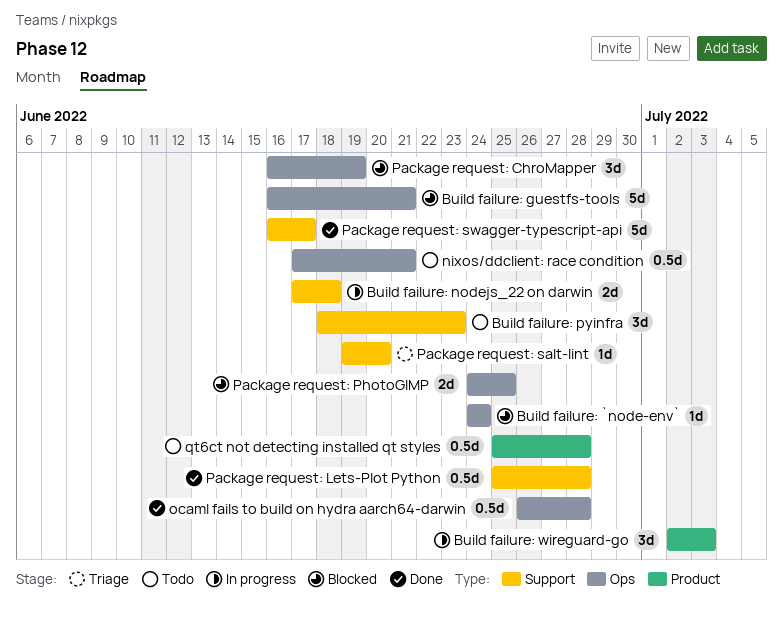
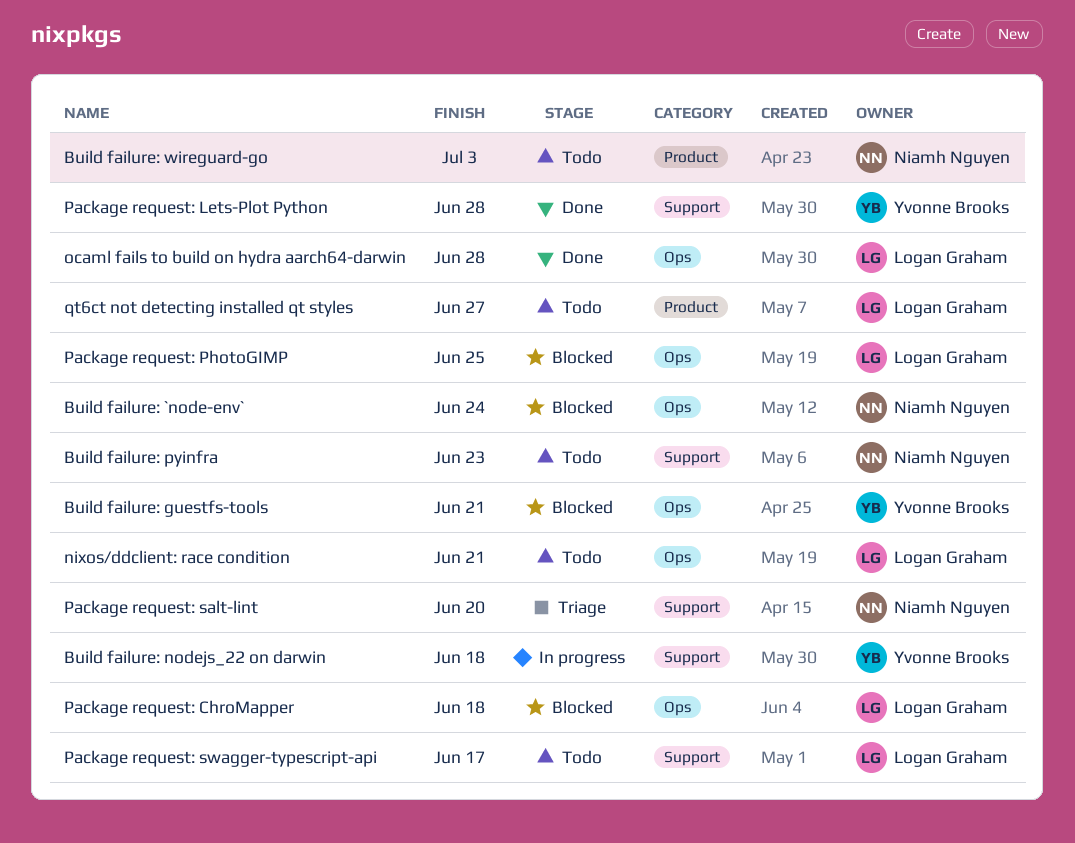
Build failure: wireguard-go, status: In progress -> Todo
Package request: ChroMapper, due: Jun 19 -> Jun 18
Package request: swagger-typescript-api, status: Done -> Todo
qt6ct not detecting installed qt styles, due: Jun 28 -> Jun 27

